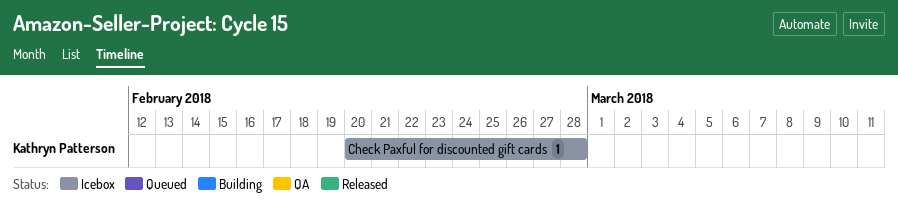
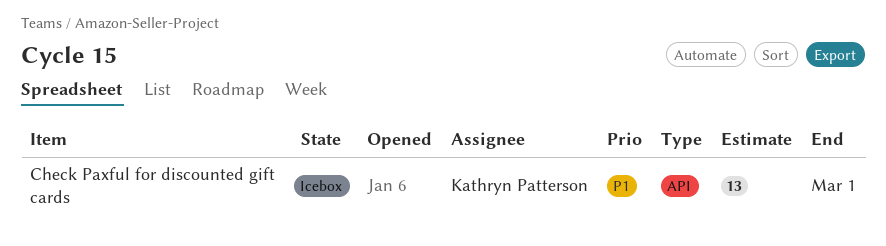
Check Paxful for discounted gift cards, estimate: 1 -> 13
Check Paxful for discounted gift cards, due: Feb 28 -> Mar 1

